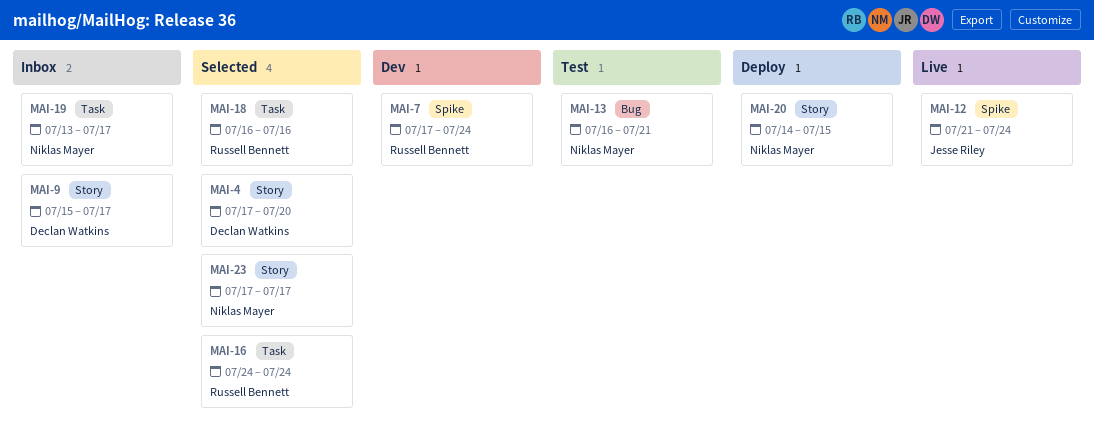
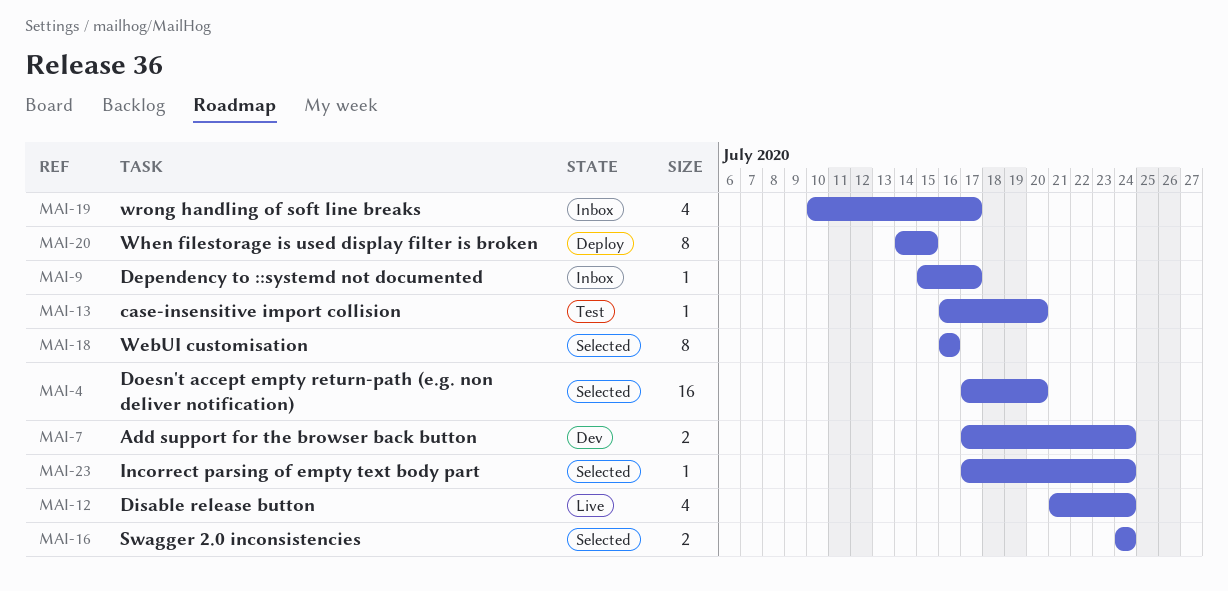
MAI-13, due: Jul 21 -> Jul 20
MAI-19, start: Jul 13 -> Jul 10
MAI-23, due: Jul 17 -> Jul 24

